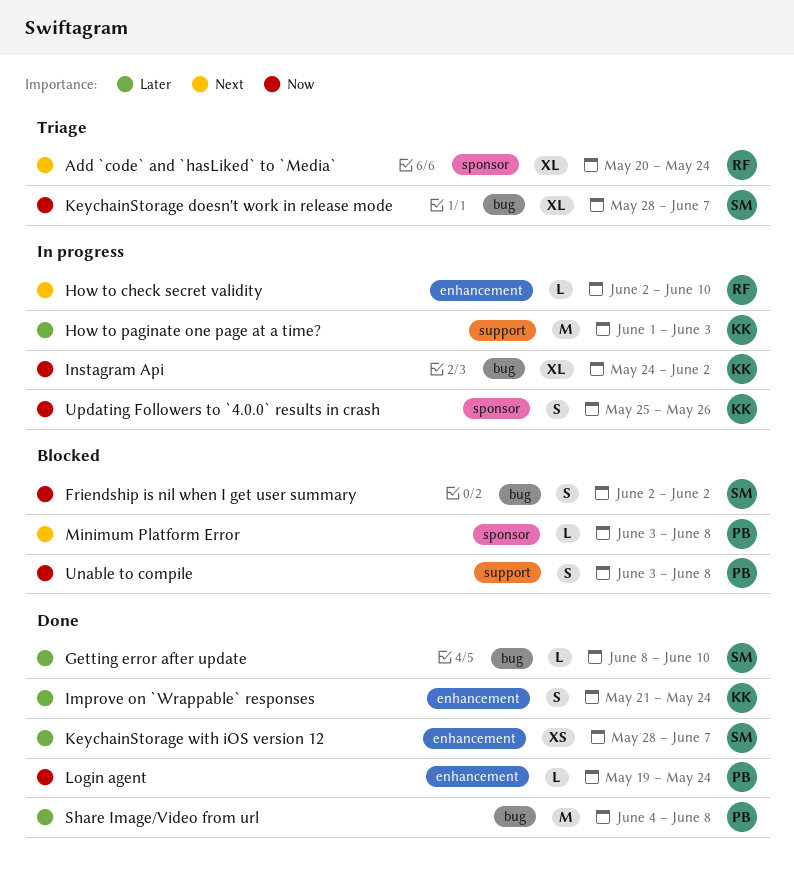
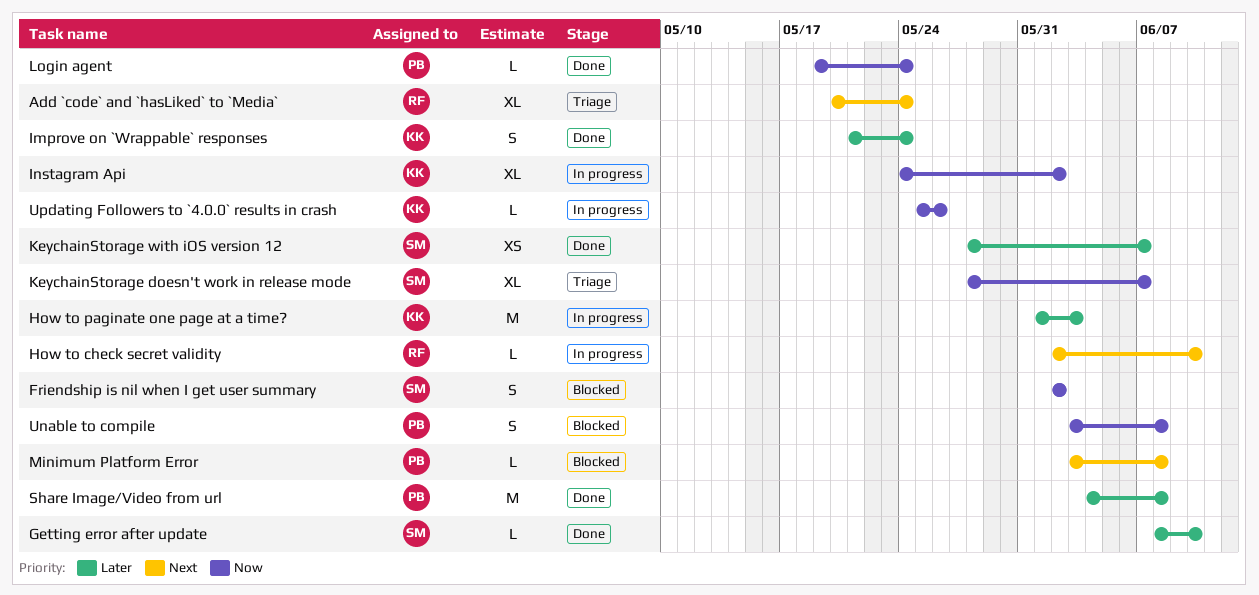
Updating Followers to `4.0.0` results in crash, estimate: S -> L

